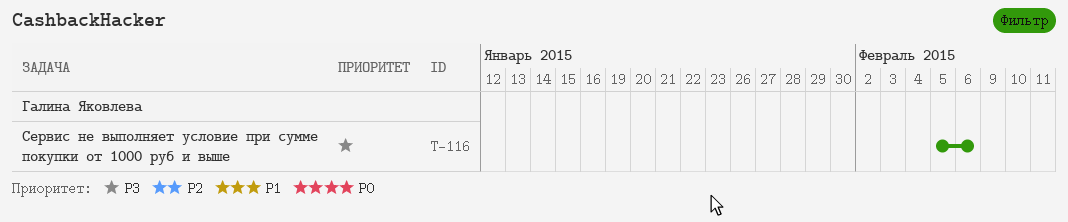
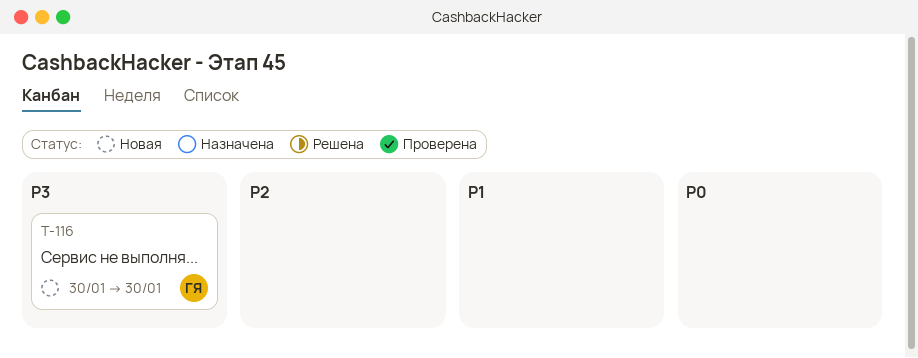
T-116, start: Feb 5 -> Jan 30
T-116, due: Feb 6 -> Jan 30

